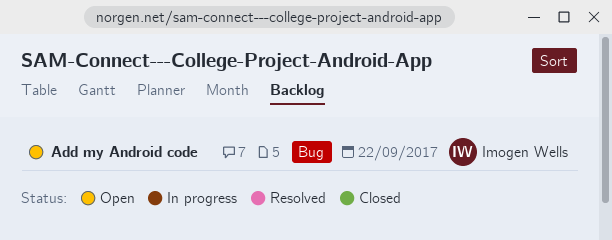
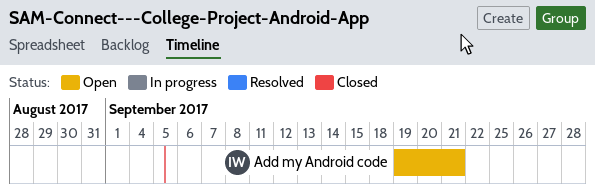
Add my Android code, due: Sep 22 -> Sep 21

